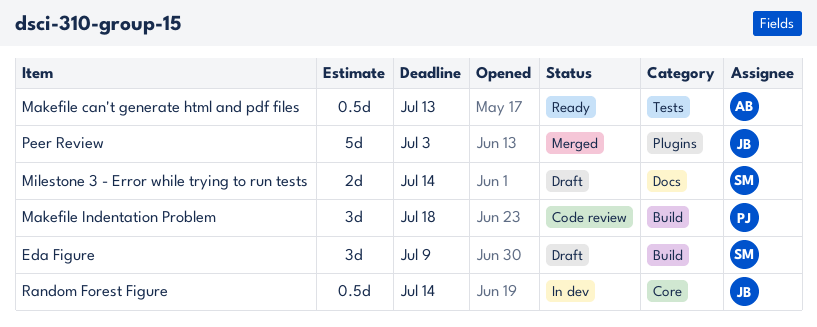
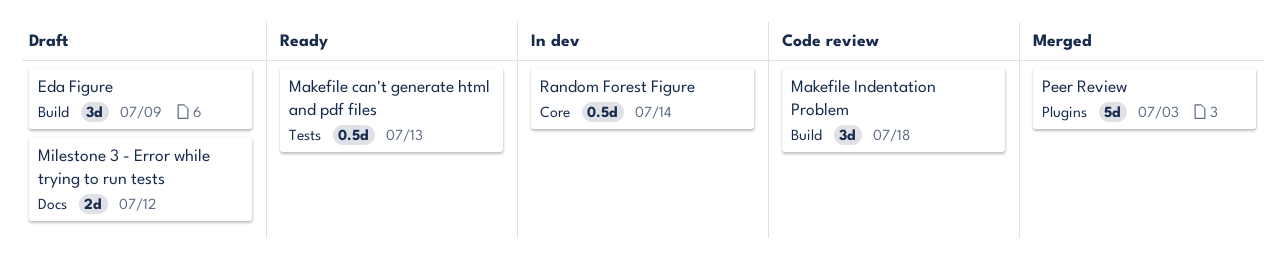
Milestone 3 - Error while trying to run tests, due: Jul 14 -> Jul 12

